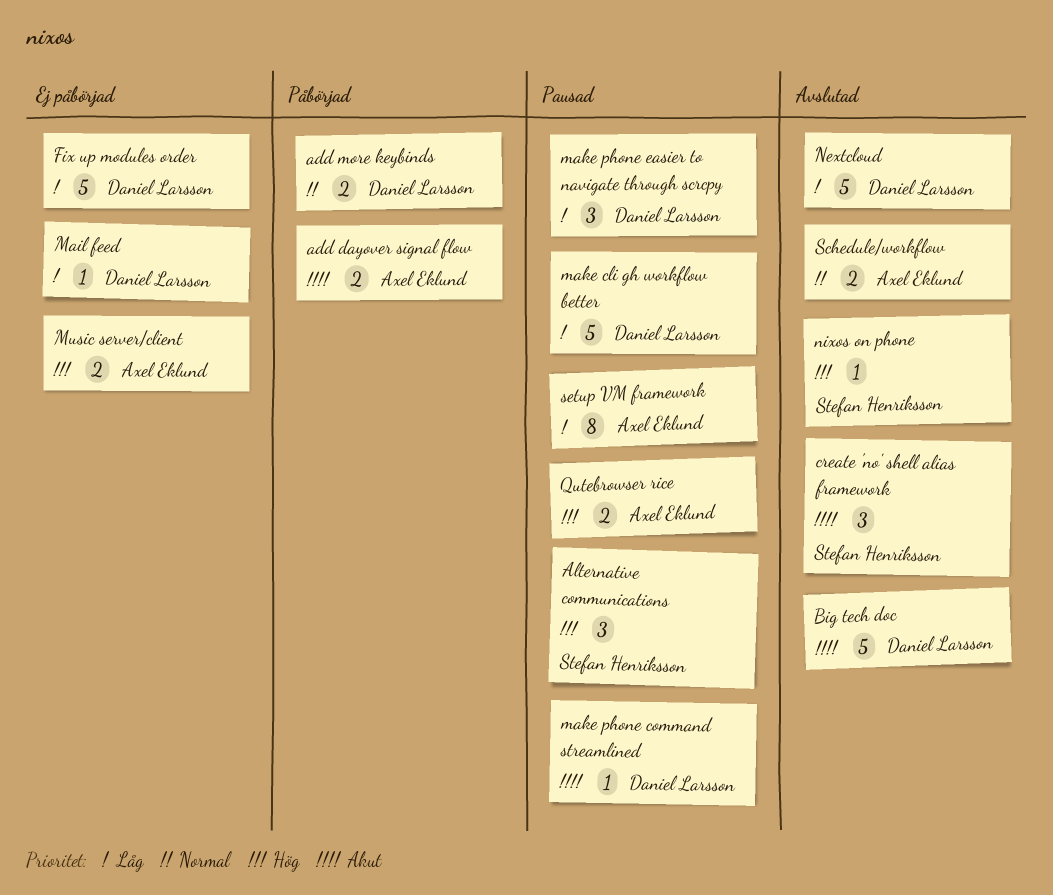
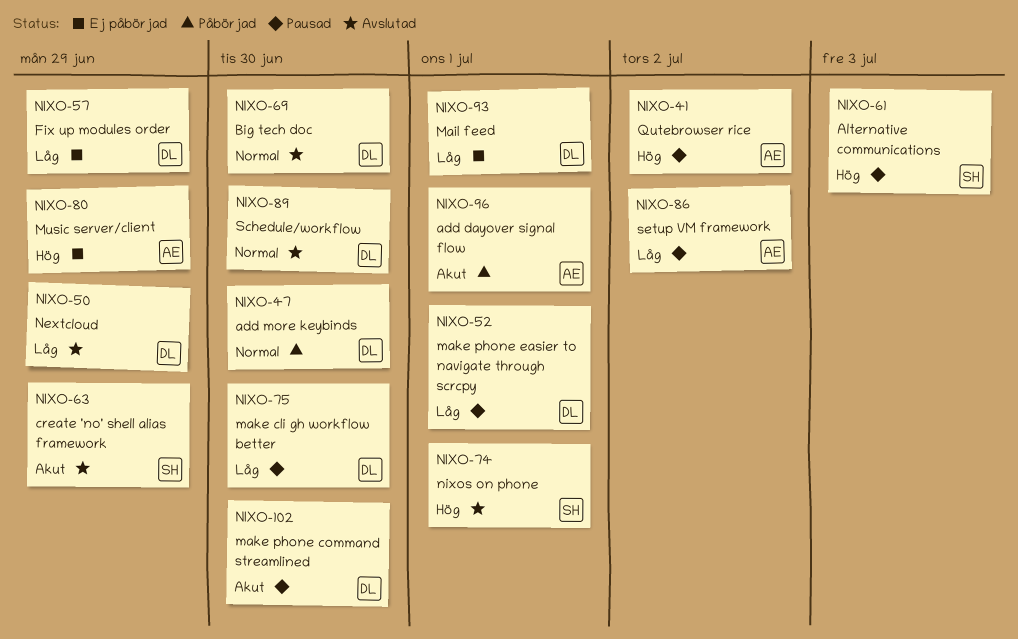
Big tech doc, priority: Akut -> Normal
Schedule/workflow, owner: Axel Eklund -> Daniel Larsson

